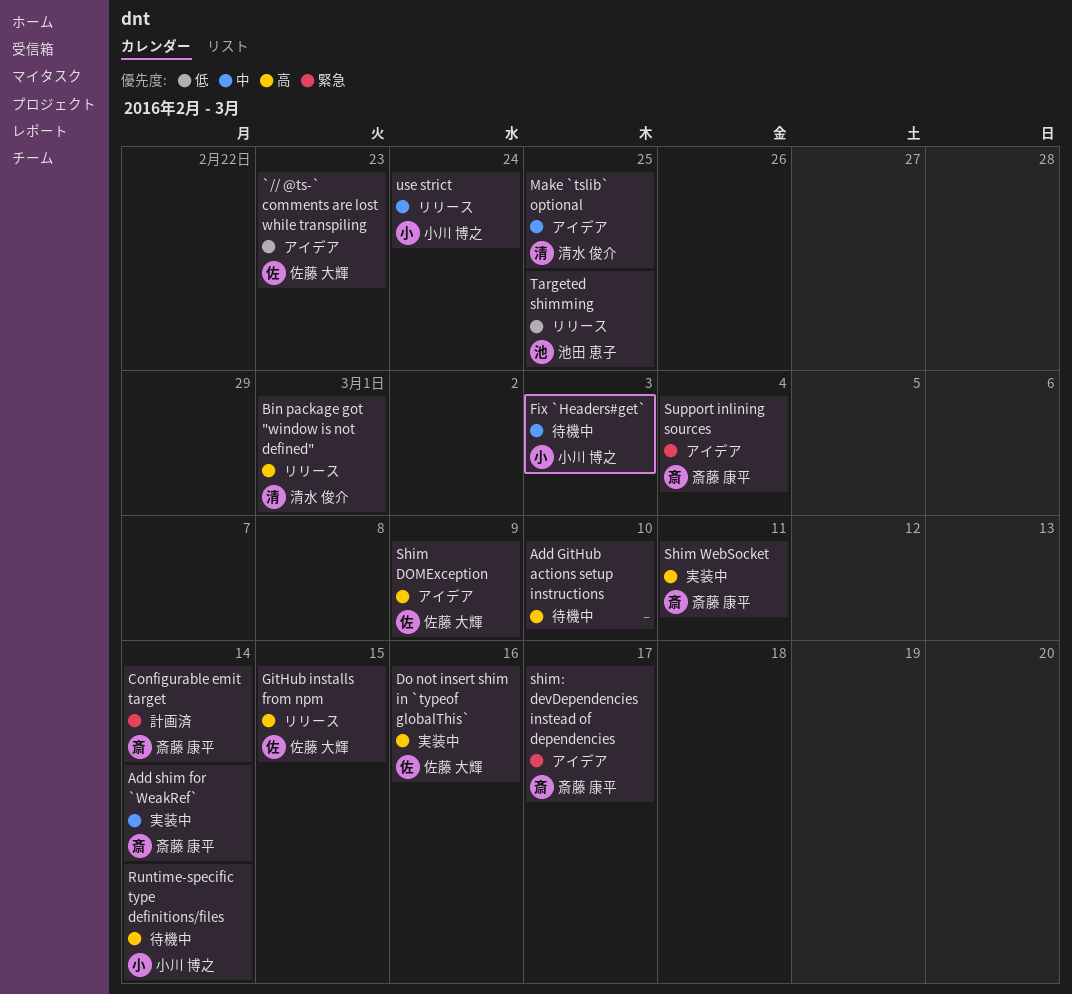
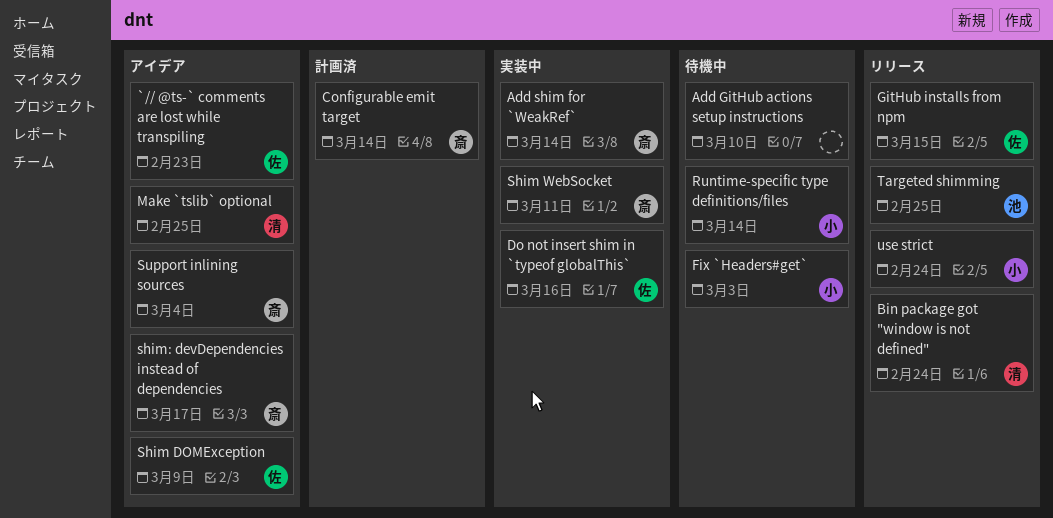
Bin package got "window is not defined", due: Mar 1 -> Feb 24

